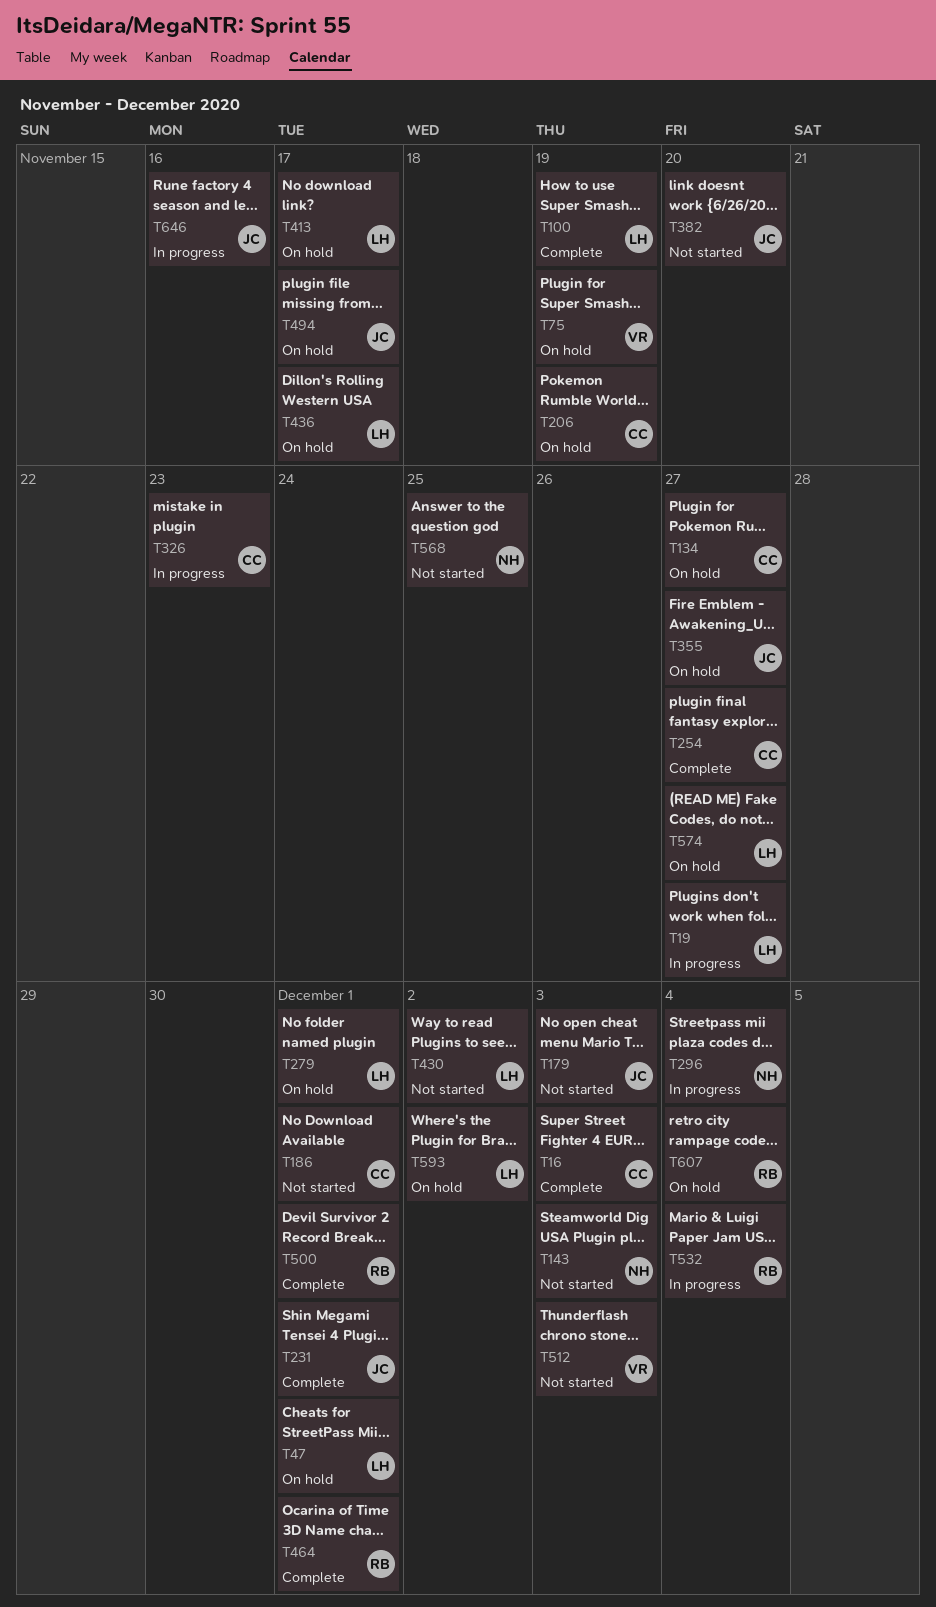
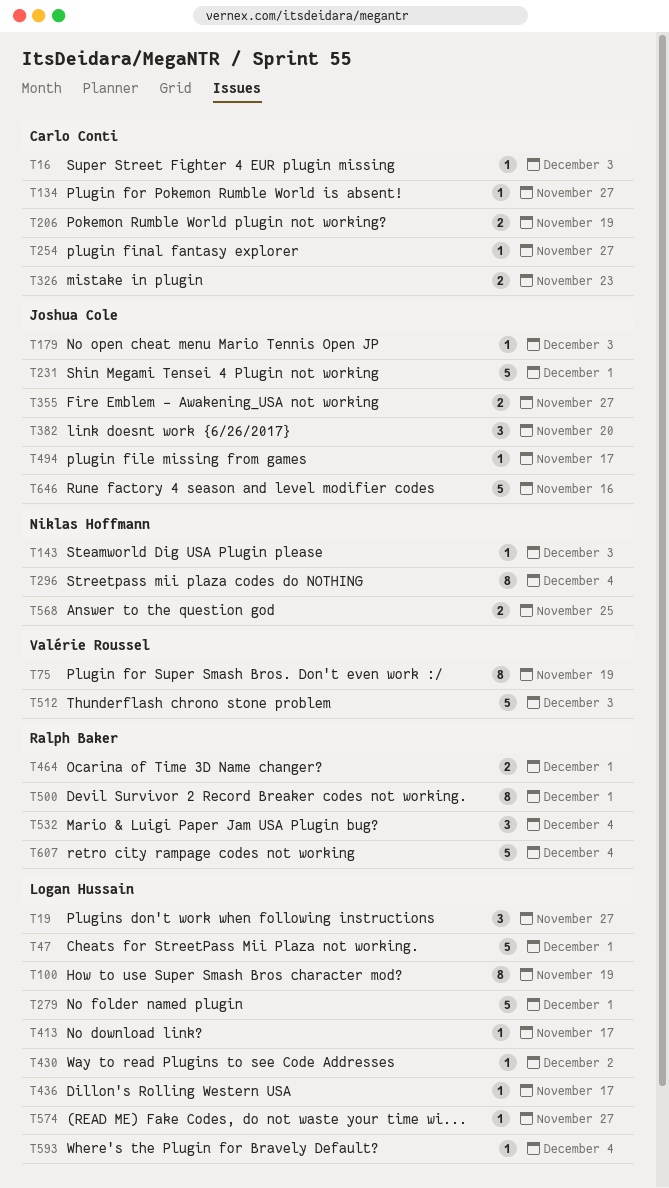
T186: present -> none
T593, due: Dec 2 -> Dec 4

